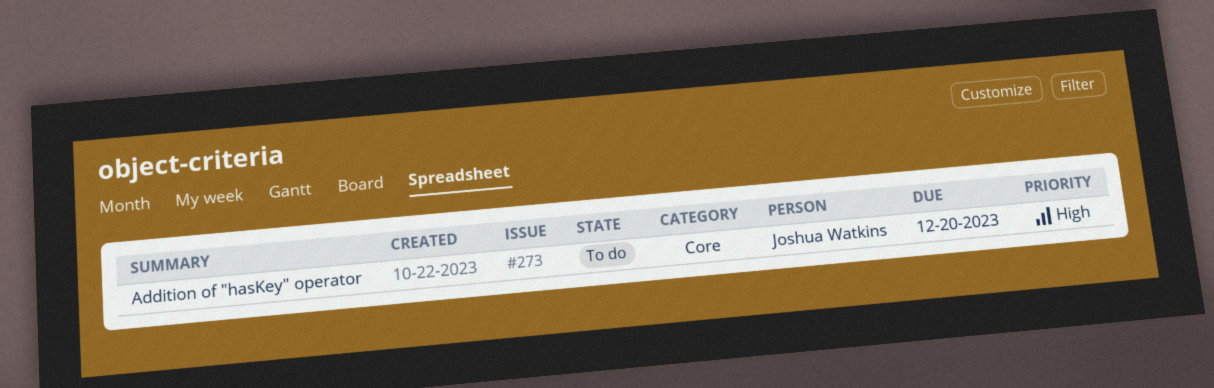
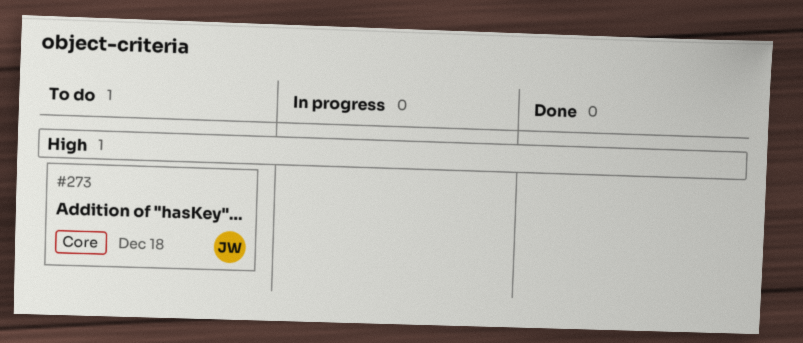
#273, due: Dec 20 -> Dec 18

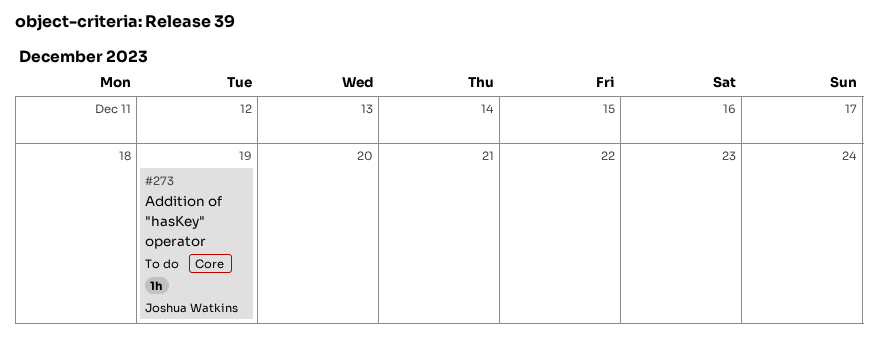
#273, due: Dec 18 -> Dec 19

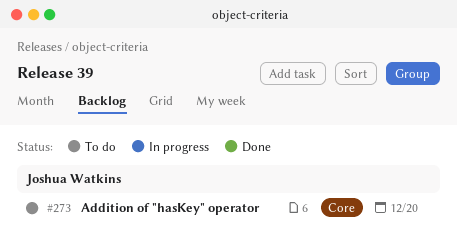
#273, due: Dec 19 -> Dec 20

